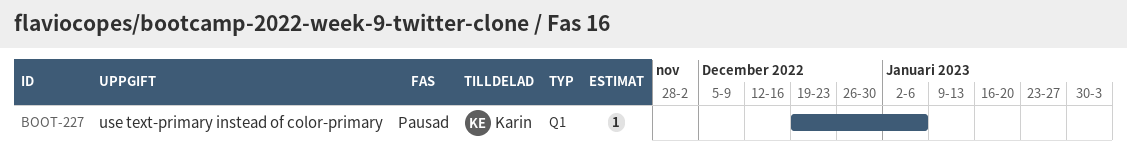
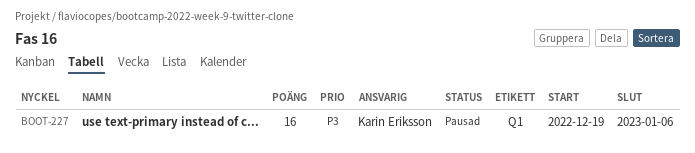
BOOT-227, estimate: 1 -> 16

